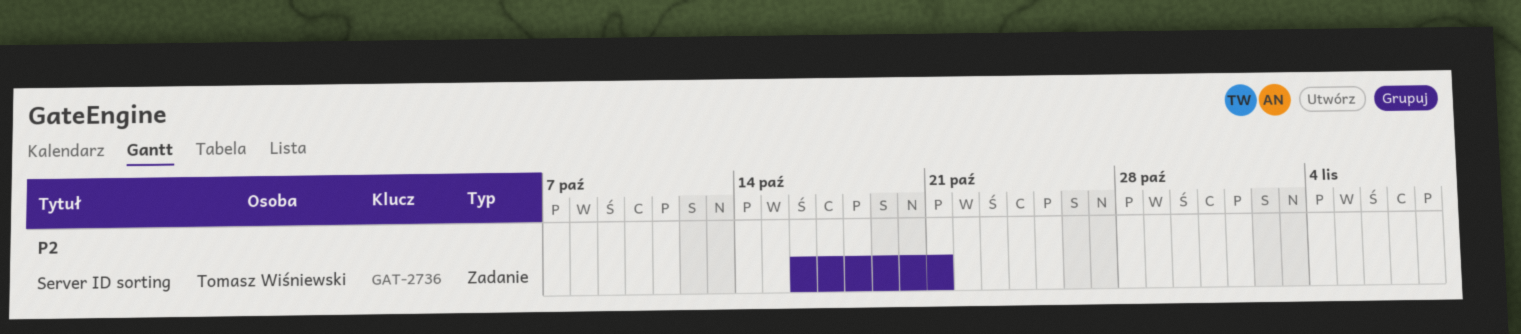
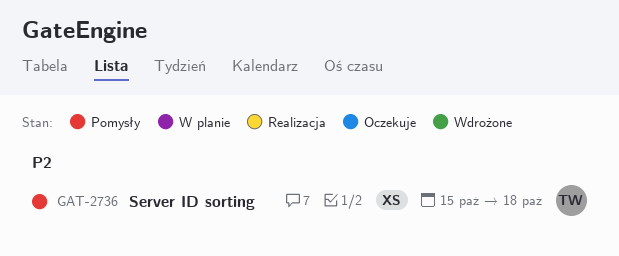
GAT-2736, start: Oct 16 -> Oct 15
GAT-2736, due: Oct 21 -> Oct 18

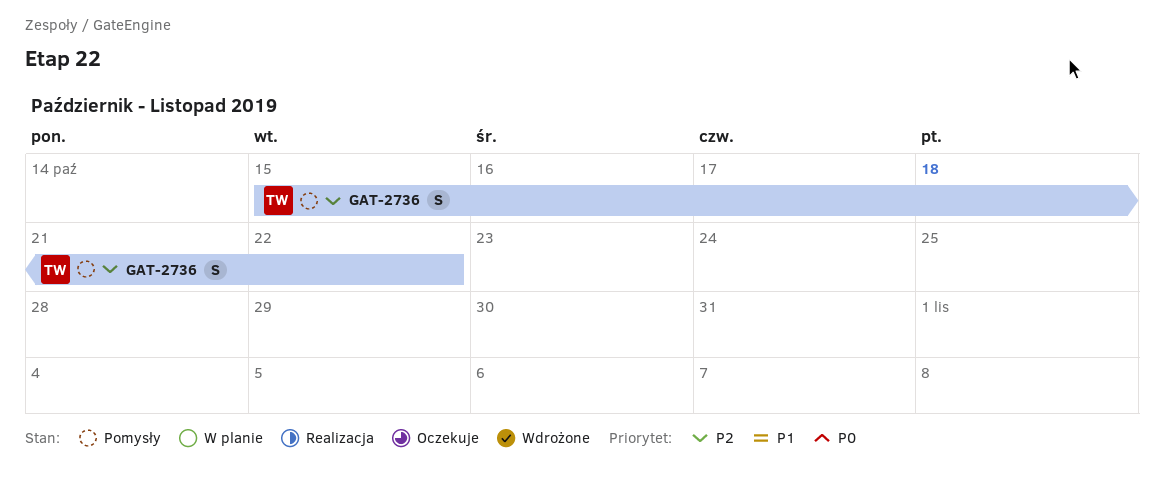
GAT-2736, estimate: XS -> S
GAT-2736, due: Oct 18 -> Oct 22

